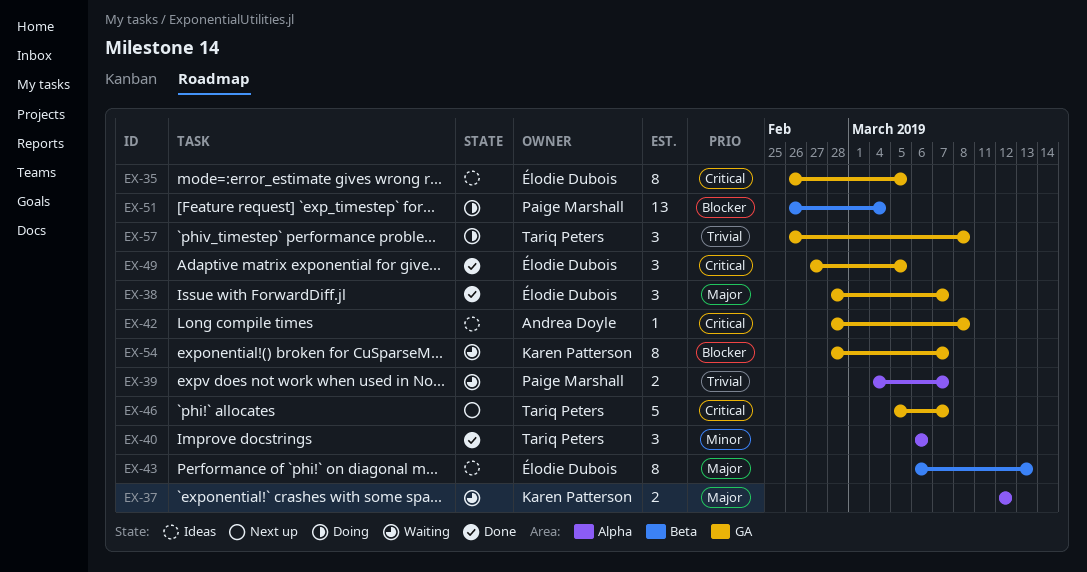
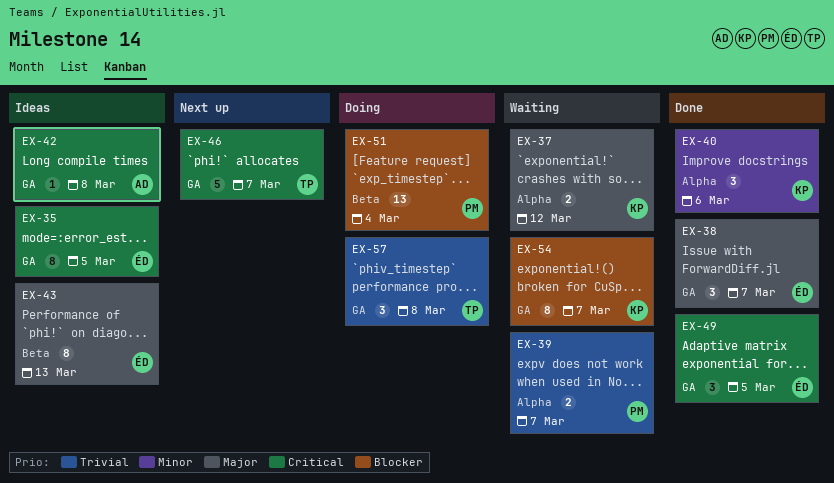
EX-40, owner: Tariq Peters -> Karen Patterson

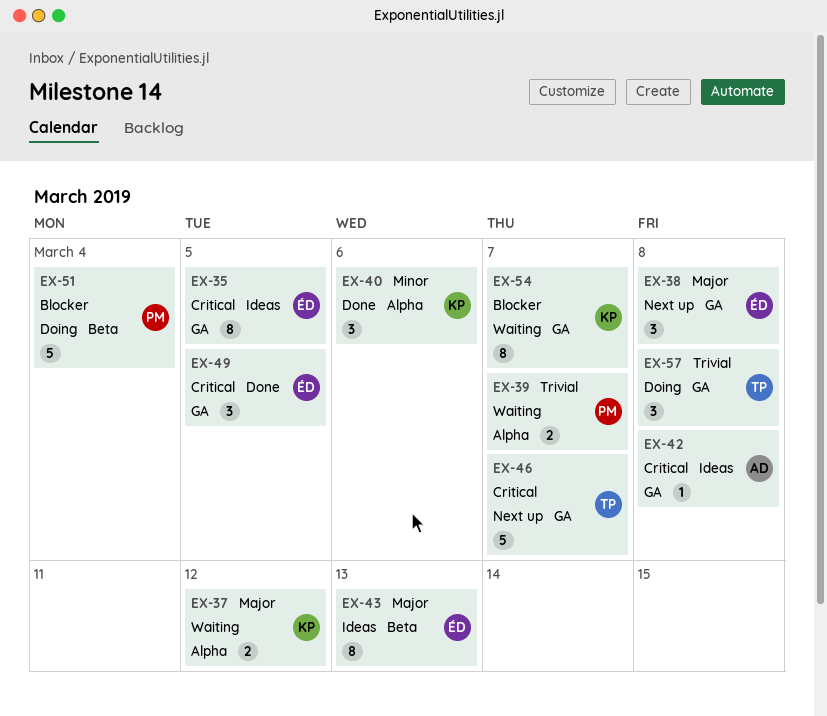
EX-38, status: Done -> Next up
EX-38, due: Mar 7 -> Mar 8
EX-51, estimate: 13 -> 5

